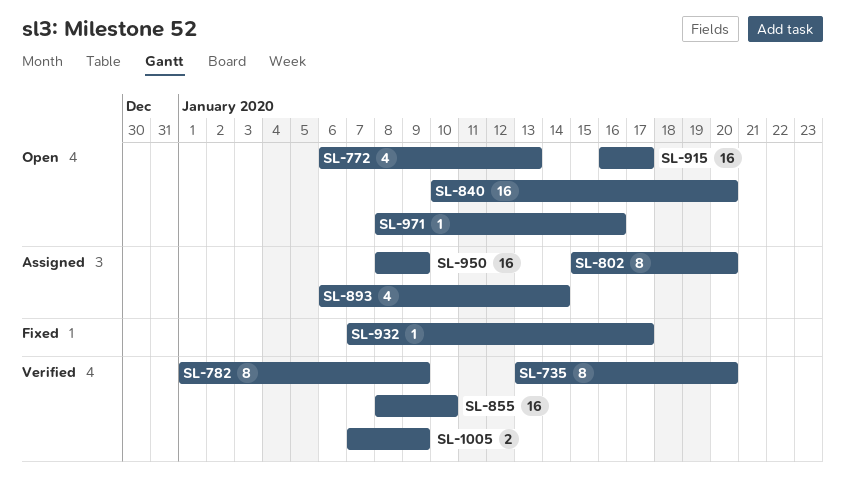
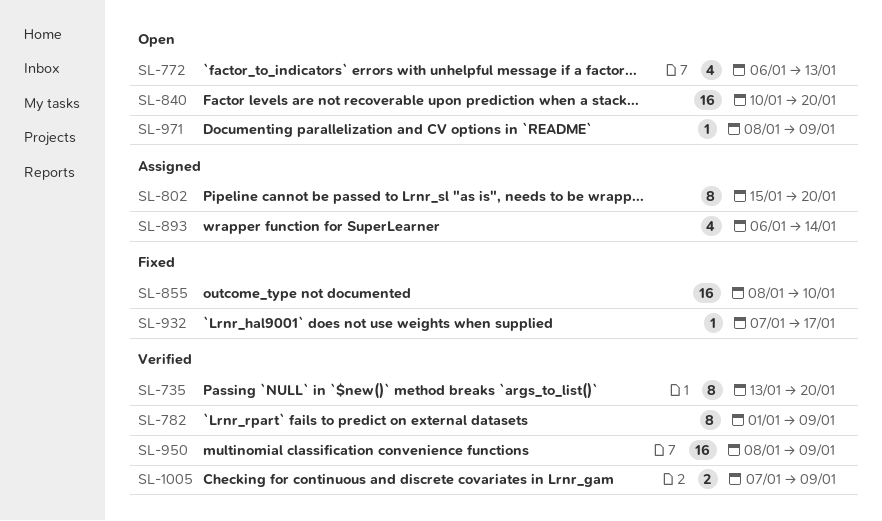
SL-855, status: Verified -> Fixed
SL-915: present -> none
SL-950, status: Assigned -> Verified
SL-971, due: Jan 16 -> Jan 9

